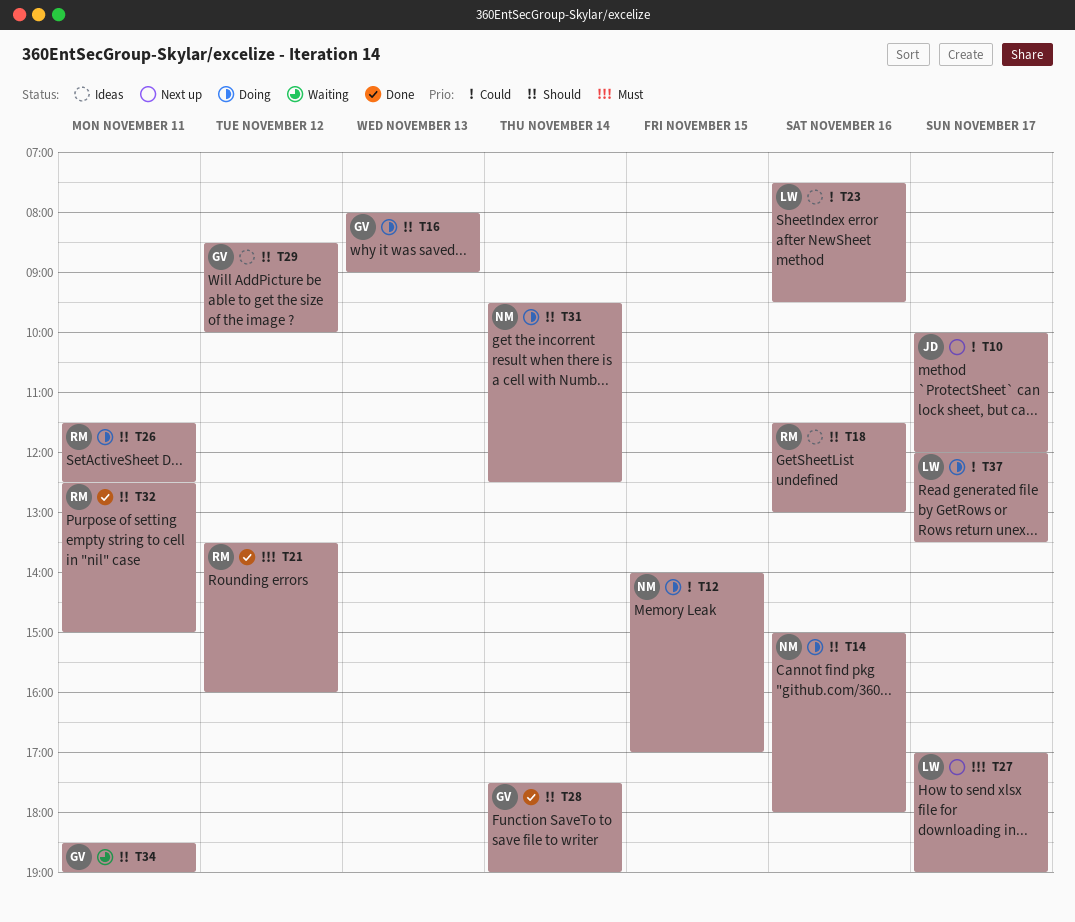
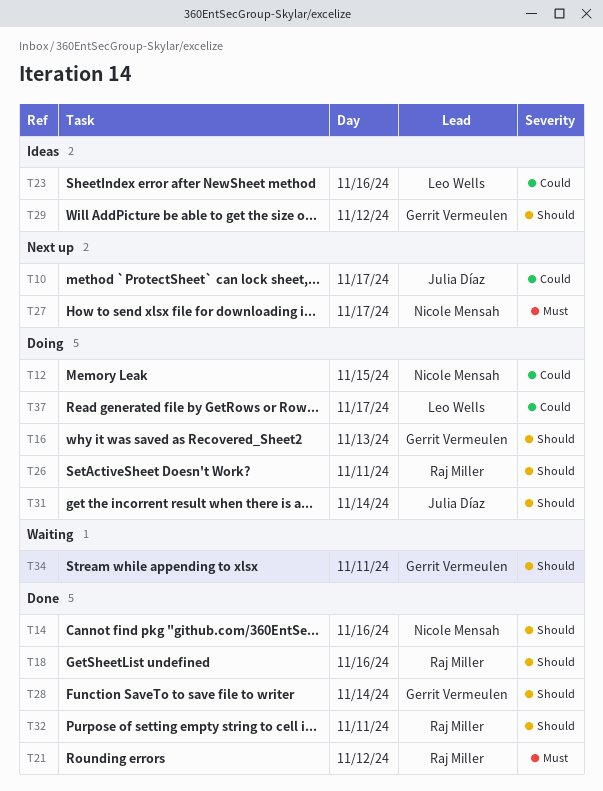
T14, status: Doing -> Done
T18, status: Ideas -> Done
T27, owner: Leo Wells -> Nicole Mensah
T31, owner: Nicole Mensah -> Julia Díaz

